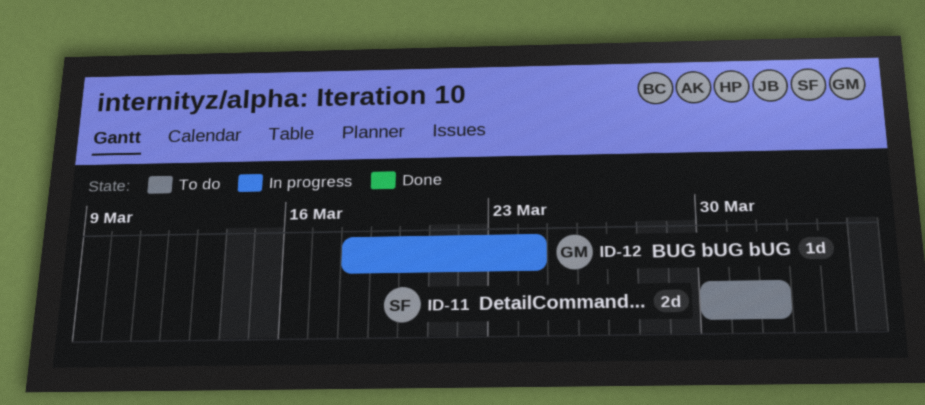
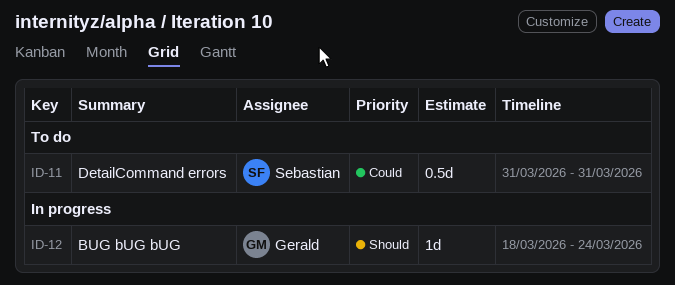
ID-11, estimate: 2d -> 0.5d
ID-11, start: Mar 30 -> Mar 31
ID-11, due: Apr 1 -> Mar 31

